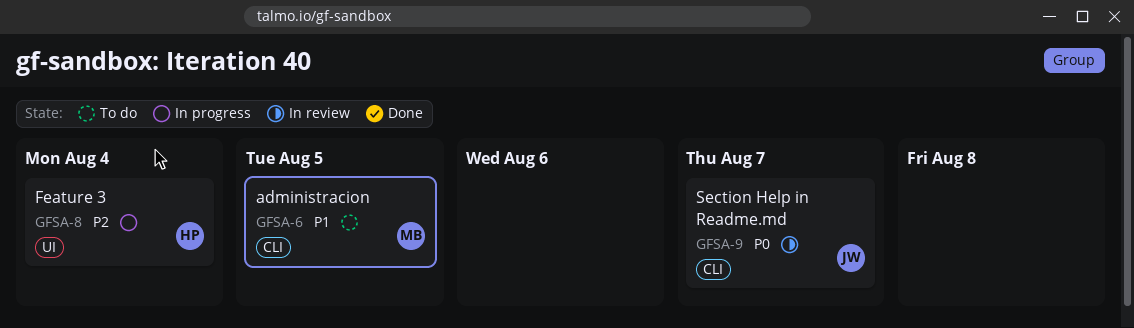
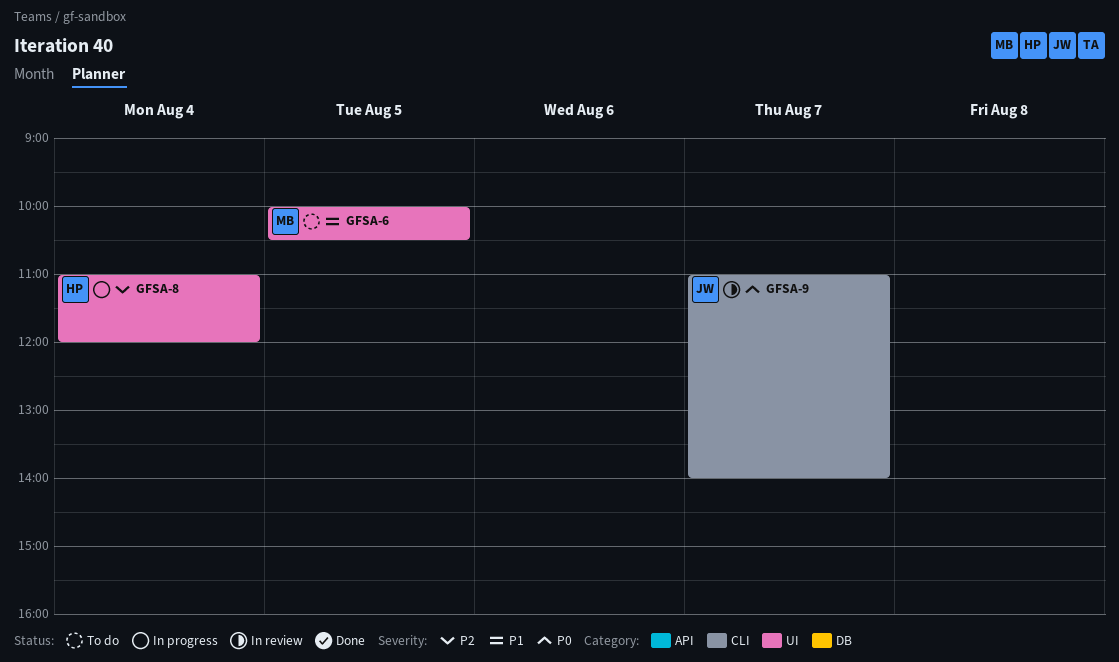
GFSA-6, label: CLI -> UI

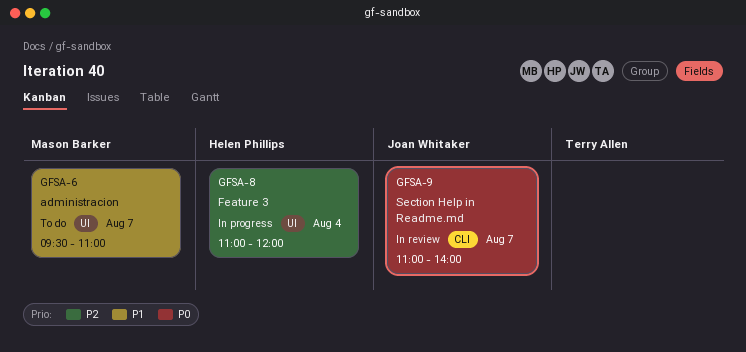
GFSA-6, day: Aug 5 -> Aug 7
GFSA-6, begins: 10:00 -> 09:30
GFSA-6, ends: 10:30 -> 11:00

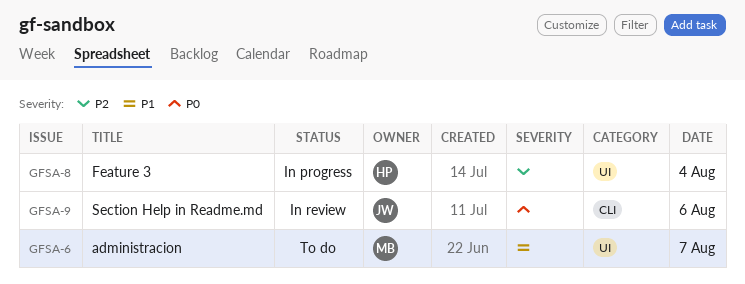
GFSA-9, day: Aug 7 -> Aug 6

